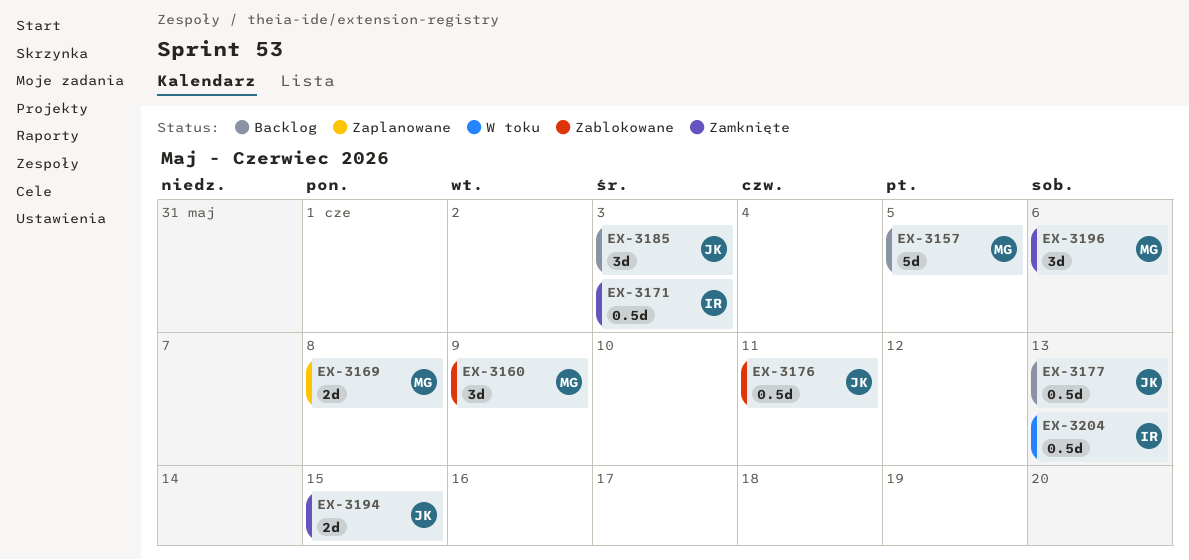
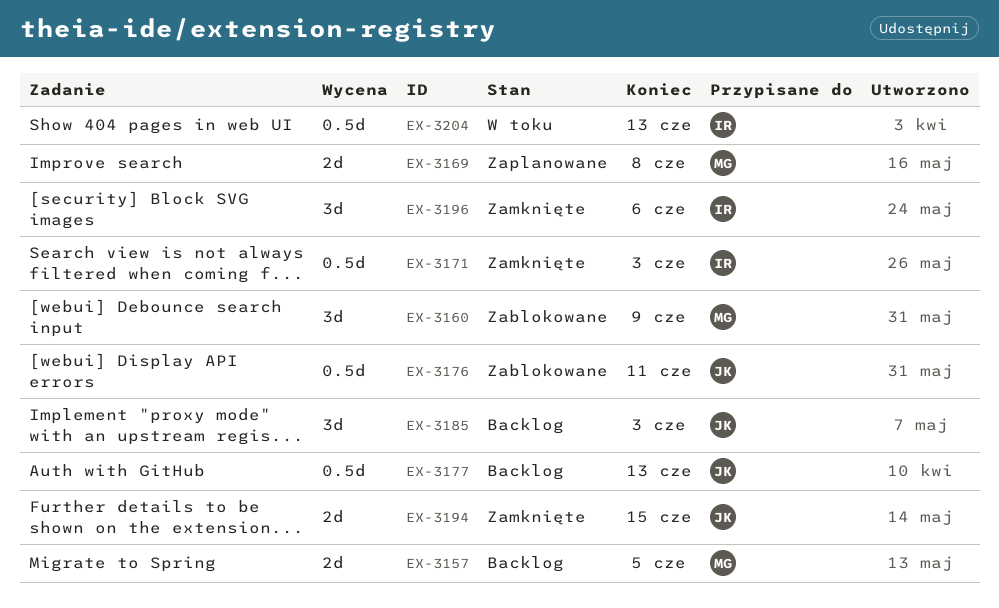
EX-3157, estimate: 5d -> 2d
EX-3196, owner: MG -> IR

